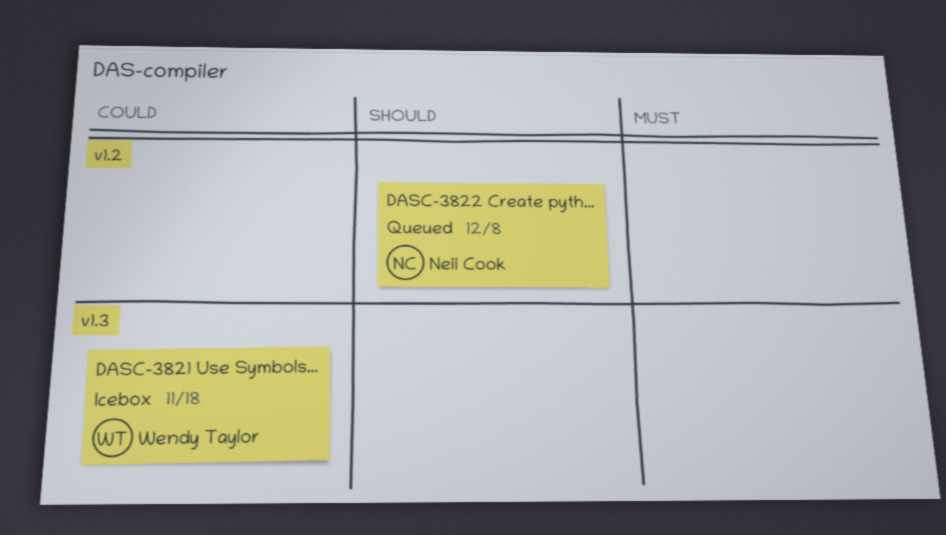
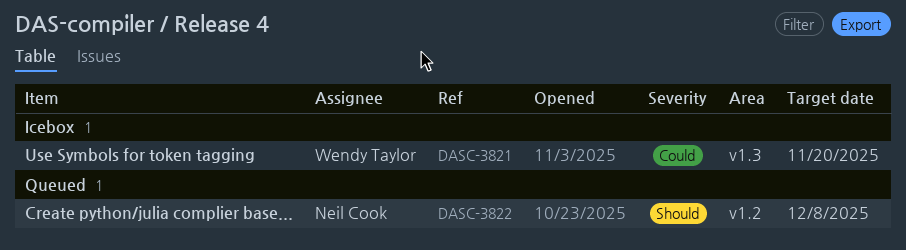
DASC-3821, due: Nov 18 -> Nov 20

